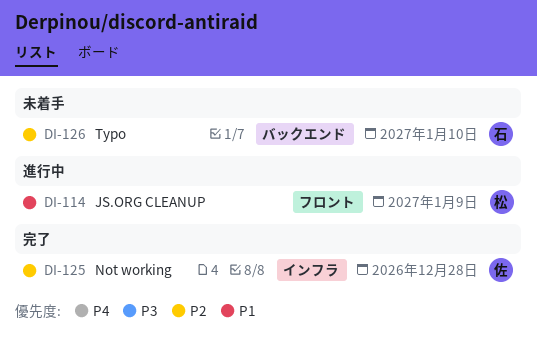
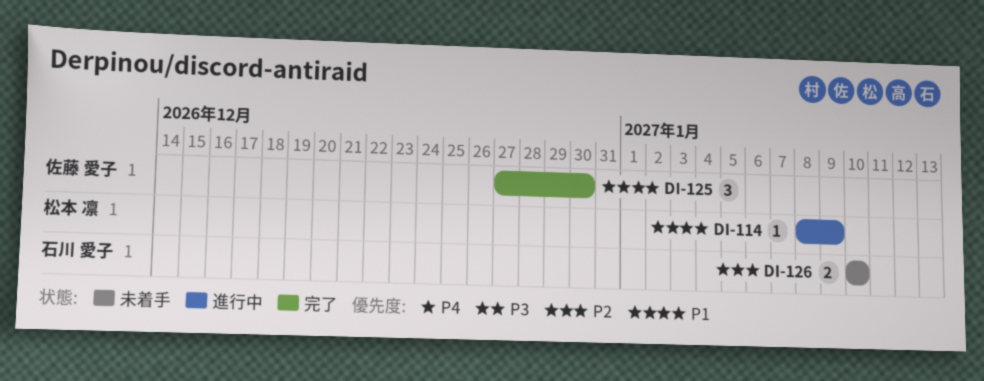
DI-125, priority: P2 -> P1
DI-125, due: Dec 28 -> Dec 30

